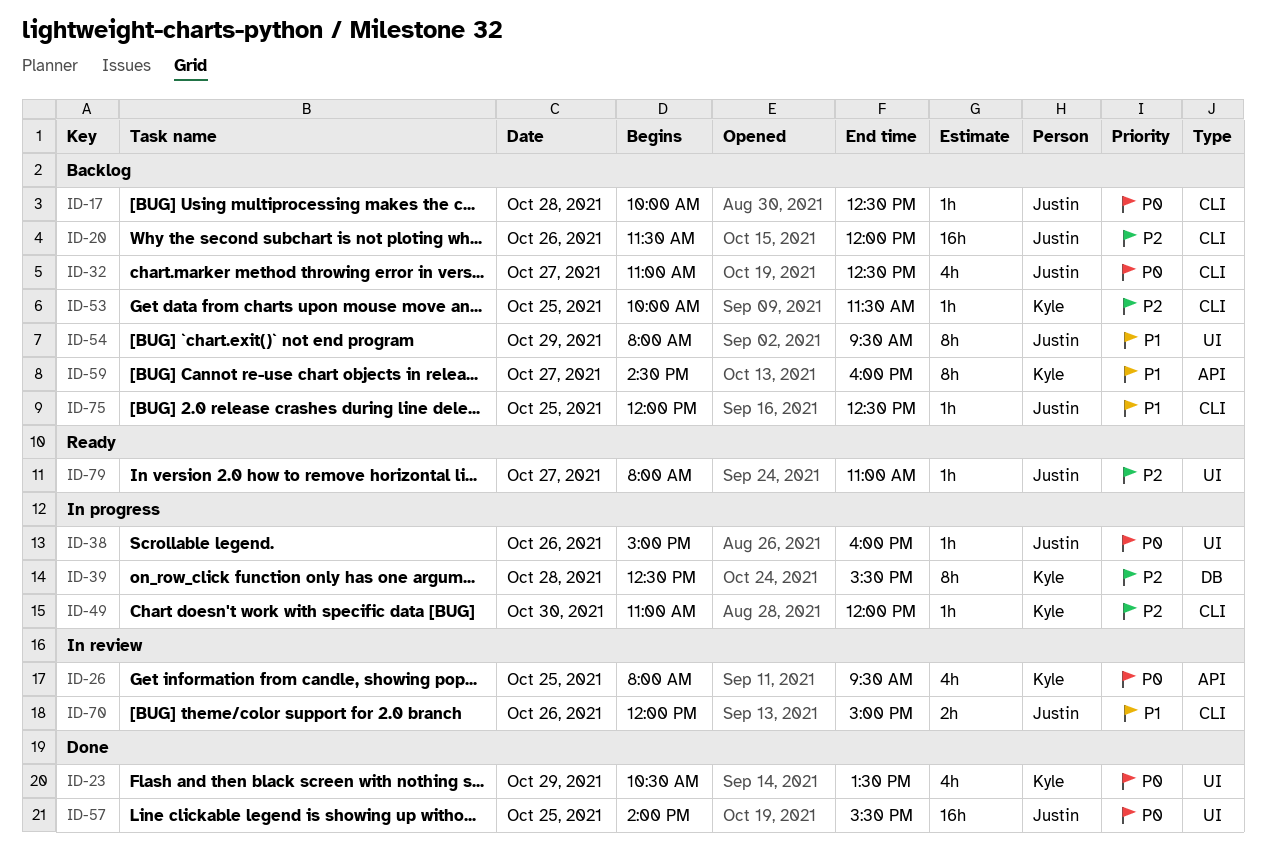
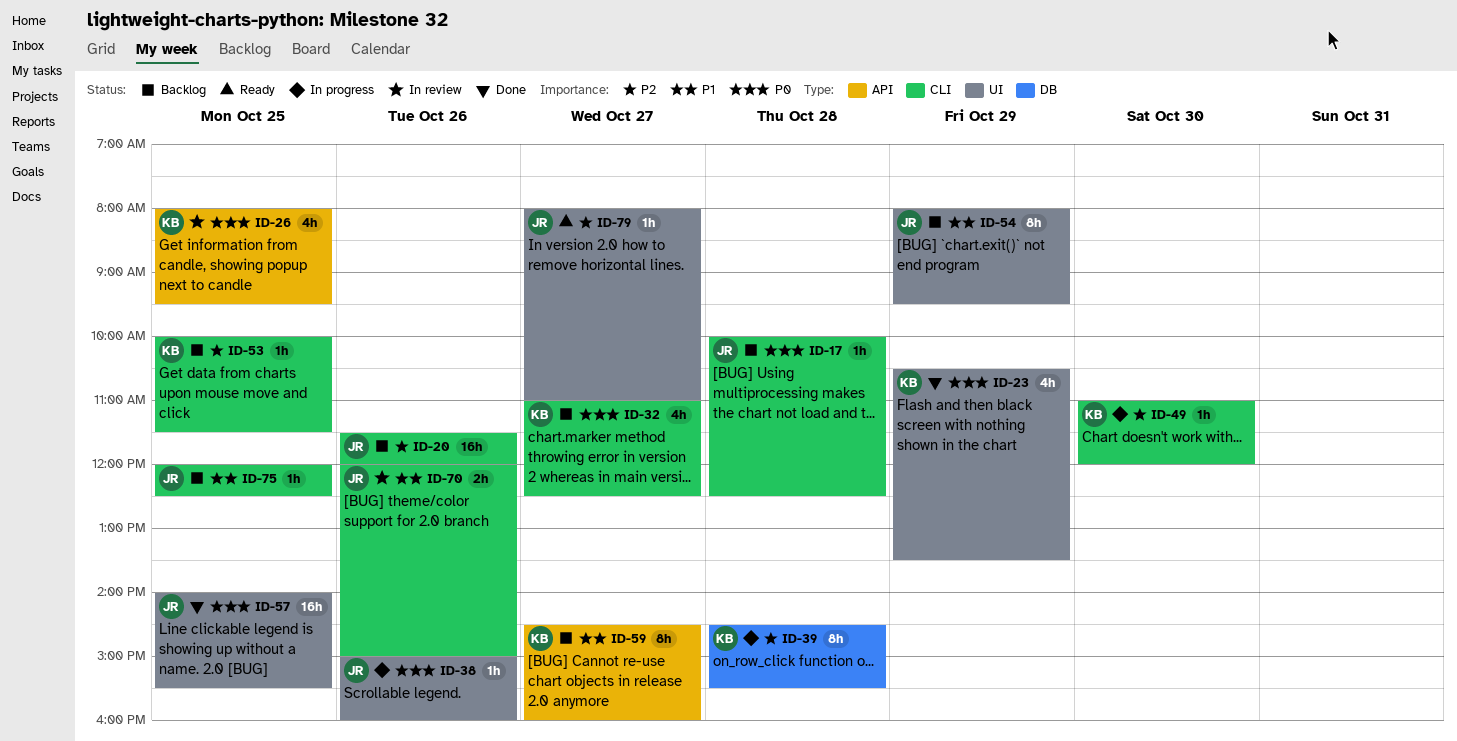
ID-32, owner: Justin -> Kyle
ID-39, begins: 12:30 -> 14:30

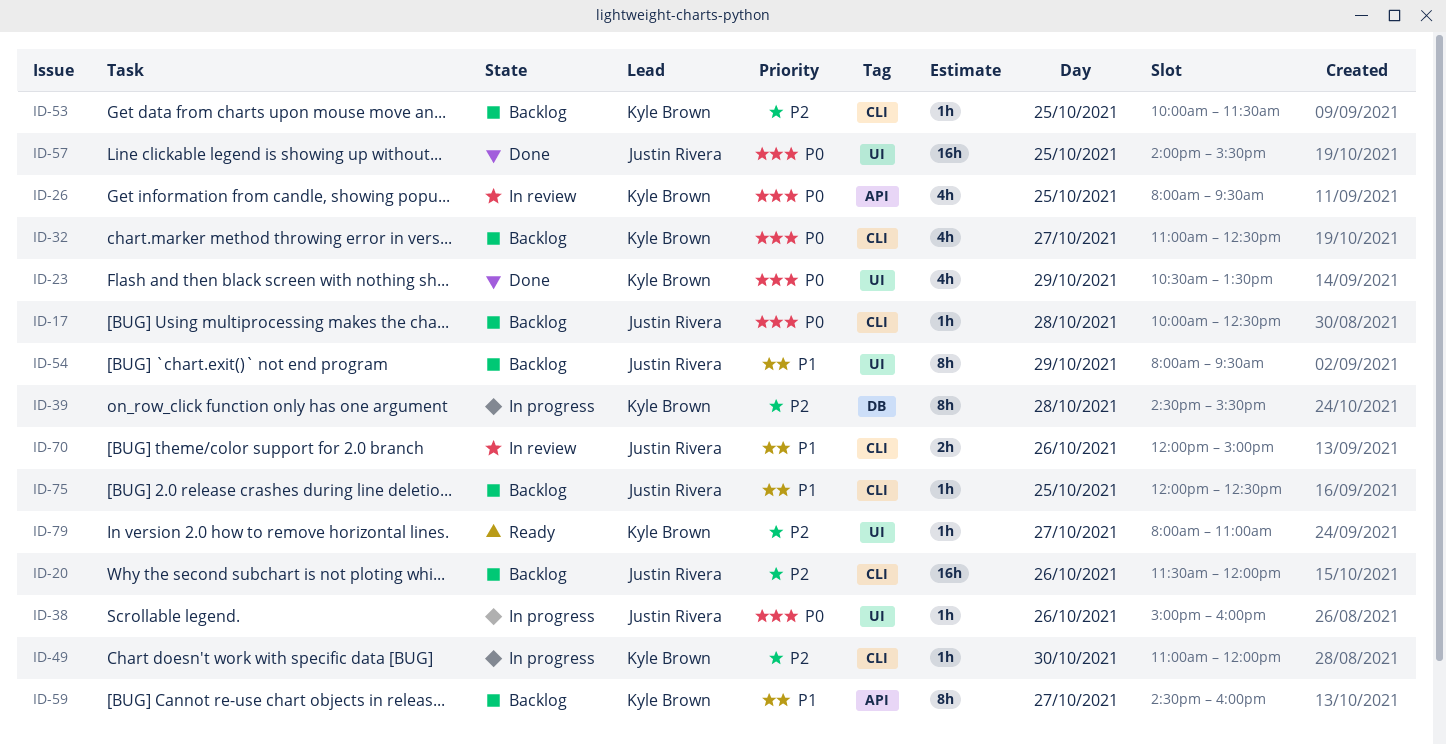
ID-79, owner: Justin Rivera -> Kyle Brown

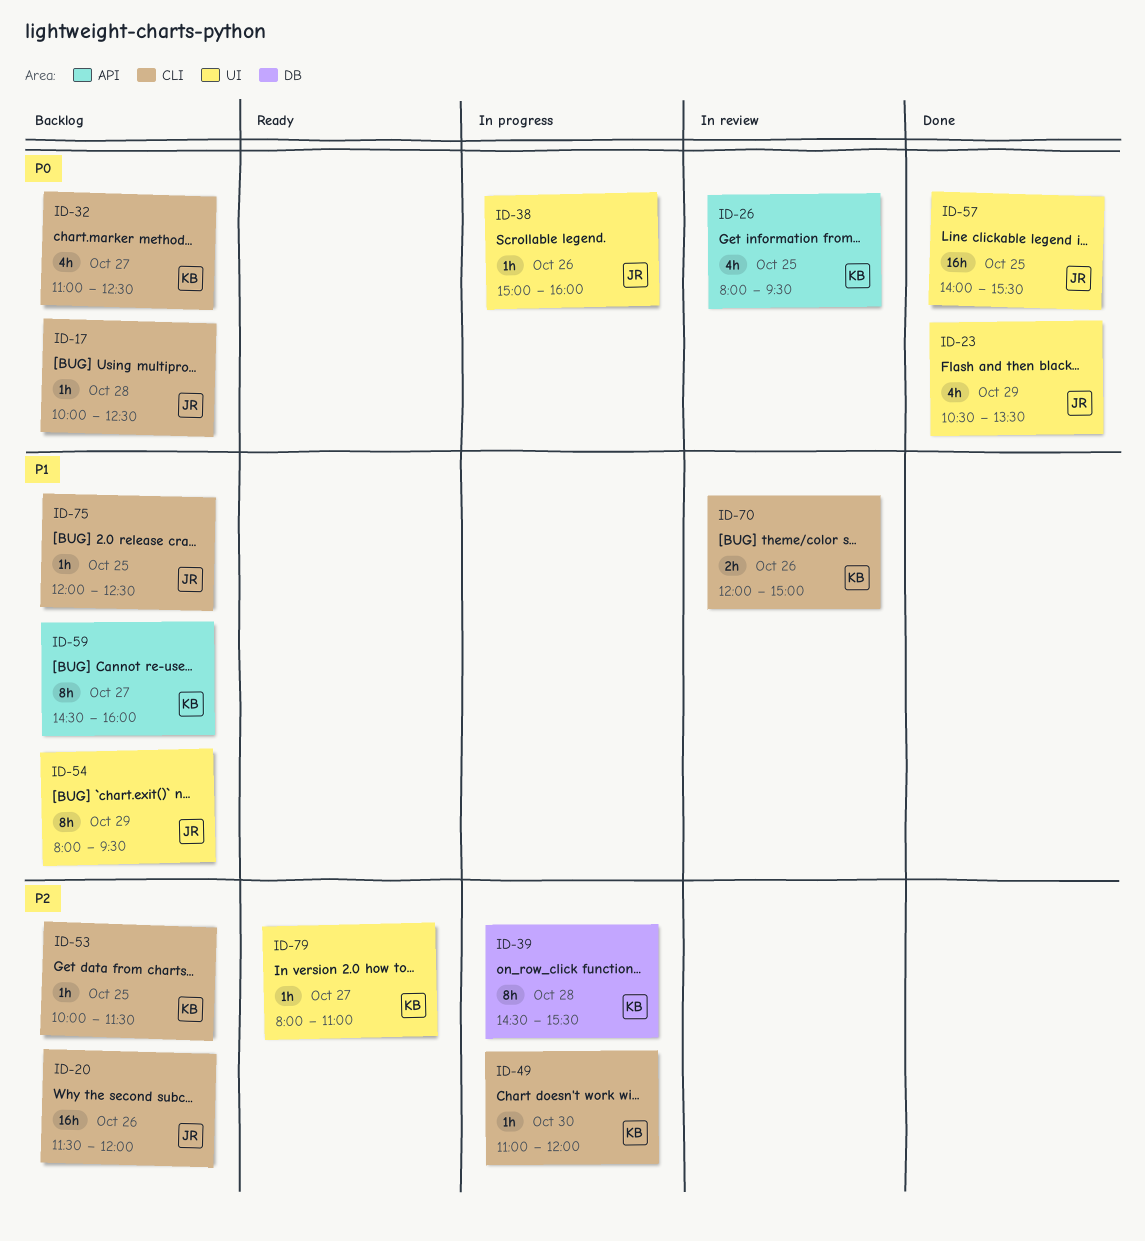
ID-23, owner: Kyle Brown -> Justin Rivera
ID-70, owner: Justin Rivera -> Kyle Brown

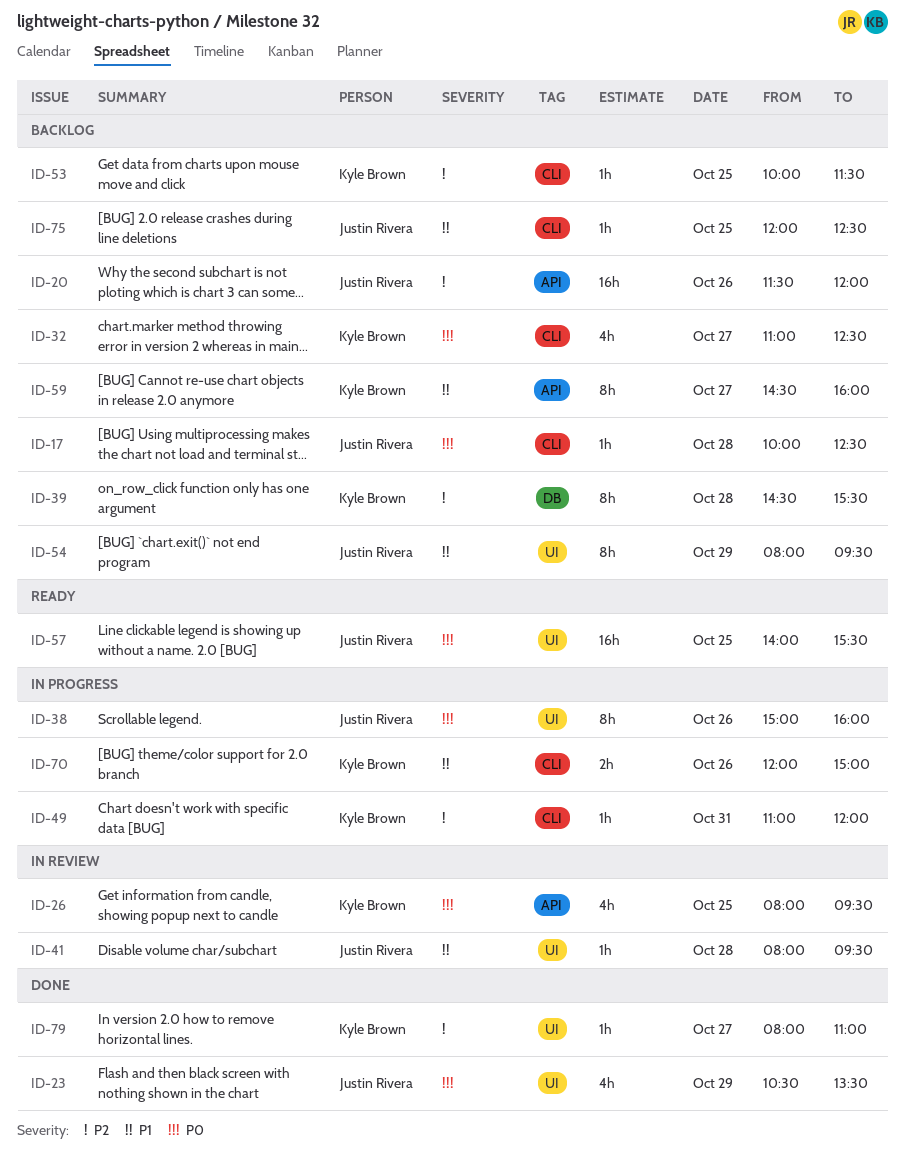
ID-20, label: CLI -> API
ID-38, estimate: 1h -> 8h
ID-39, status: In progress -> Backlog
ID-41: none -> present
ID-49, day: Oct 30 -> Oct 31
ID-57, status: Done -> Ready
ID-70, status: In review -> In progress
ID-79, status: Ready -> Done

